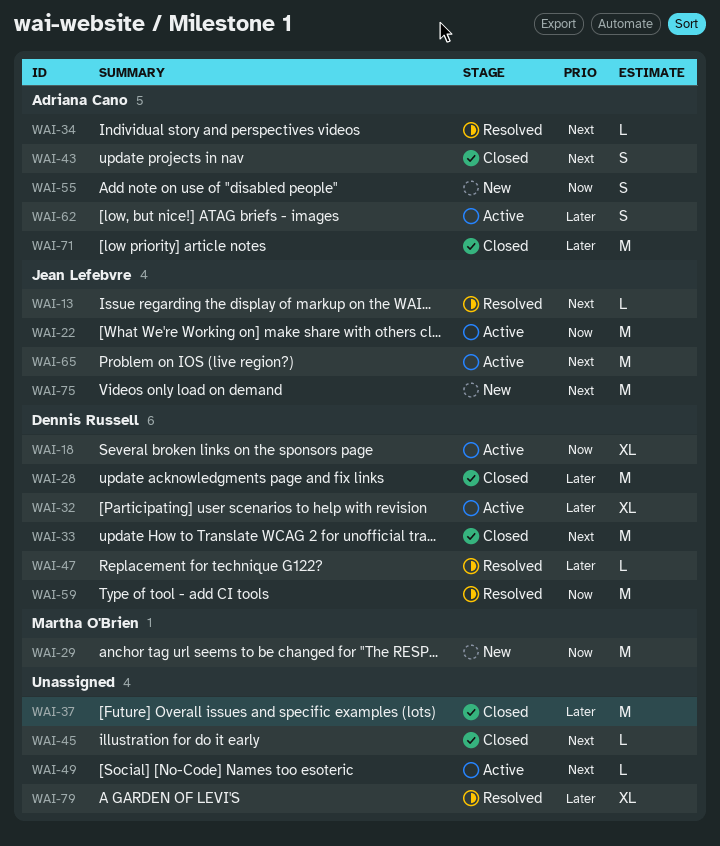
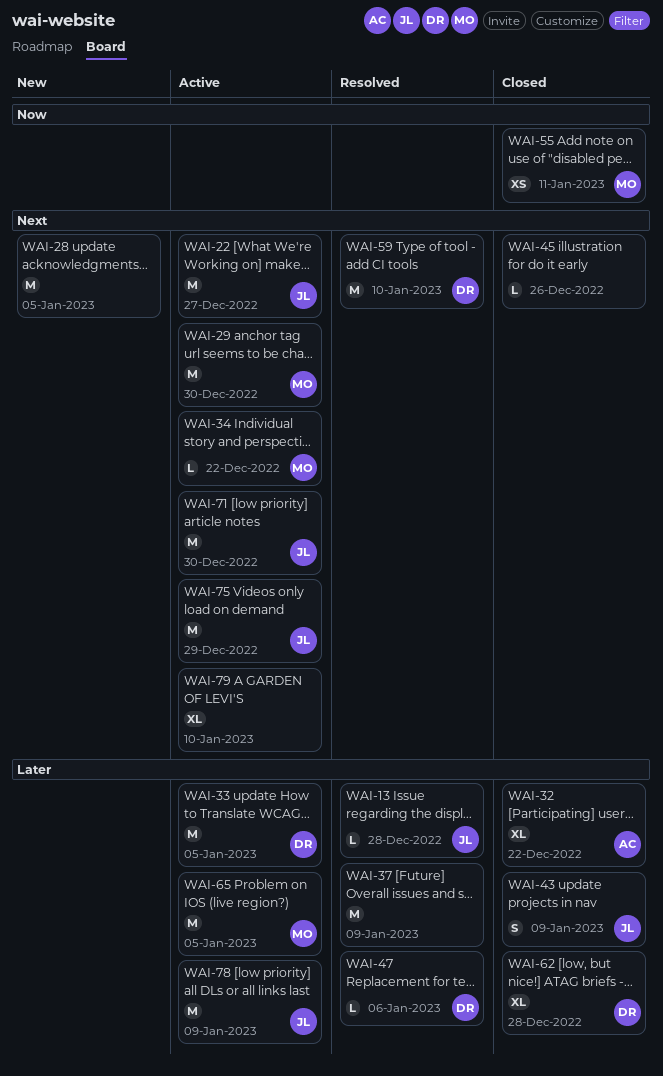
WAI-13, priority: Next -> Later
WAI-18: present -> none
WAI-22, priority: Now -> Next
WAI-28, status: Closed -> New
WAI-28, owner: Dennis Russell -> none
WAI-28, priority: Later -> Next
WAI-29, status: New -> Active
WAI-29, priority: Now -> Next
WAI-32, status: Active -> Closed
WAI-32, owner: Dennis Russell -> Adriana Cano
WAI-33, status: Closed -> Active
WAI-33, priority: Next -> Later
WAI-34, status: Resolved -> Active
WAI-34, owner: Adriana Cano -> Martha O'Brien
WAI-37, status: Closed -> Resolved
WAI-43, owner: Adriana Cano -> Jean Lefebvre
WAI-43, priority: Next -> Later
WAI-49: present -> none
WAI-55, status: New -> Closed
WAI-55, owner: Adriana Cano -> Martha O'Brien
WAI-55, estimate: S -> XS
WAI-59, priority: Now -> Next
WAI-62, status: Active -> Closed
WAI-62, owner: Adriana Cano -> Dennis Russell
WAI-62, estimate: S -> XL
WAI-65, owner: Jean Lefebvre -> Martha O'Brien
WAI-65, priority: Next -> Later
WAI-71, status: Closed -> Active
WAI-71, owner: Adriana Cano -> Jean Lefebvre
WAI-71, priority: Later -> Next
WAI-75, status: New -> Active
WAI-78: none -> present
WAI-79, status: Resolved -> Active
WAI-79, priority: Later -> Next

